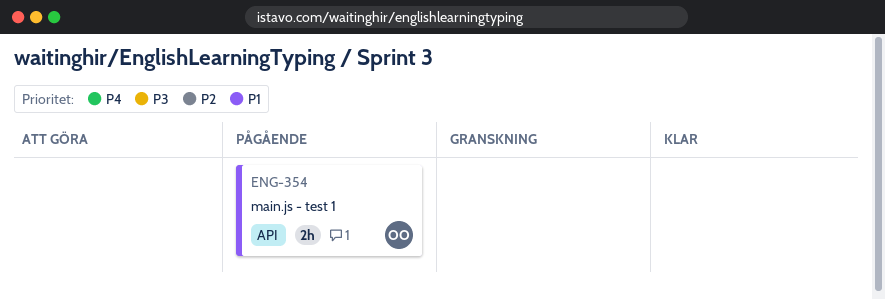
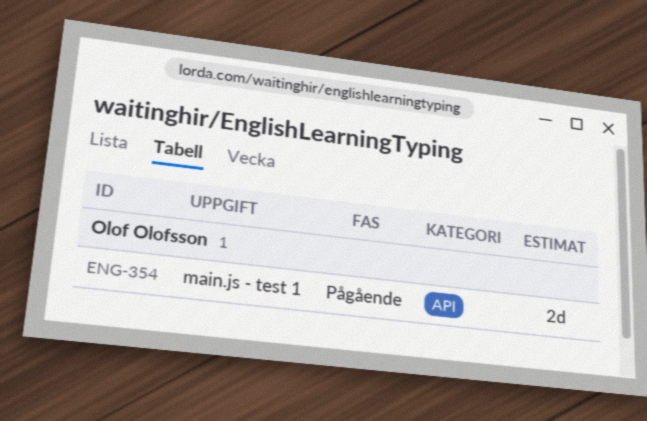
ENG-354, estimate: 2h -> 2d

